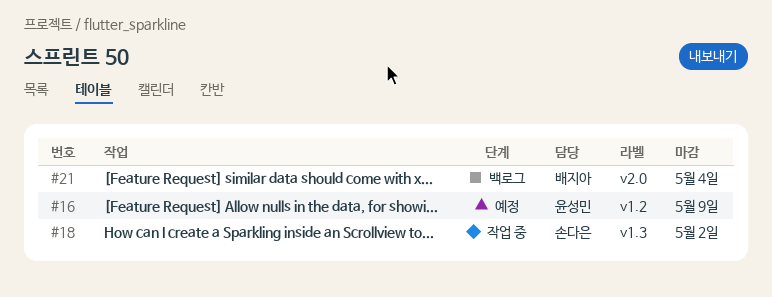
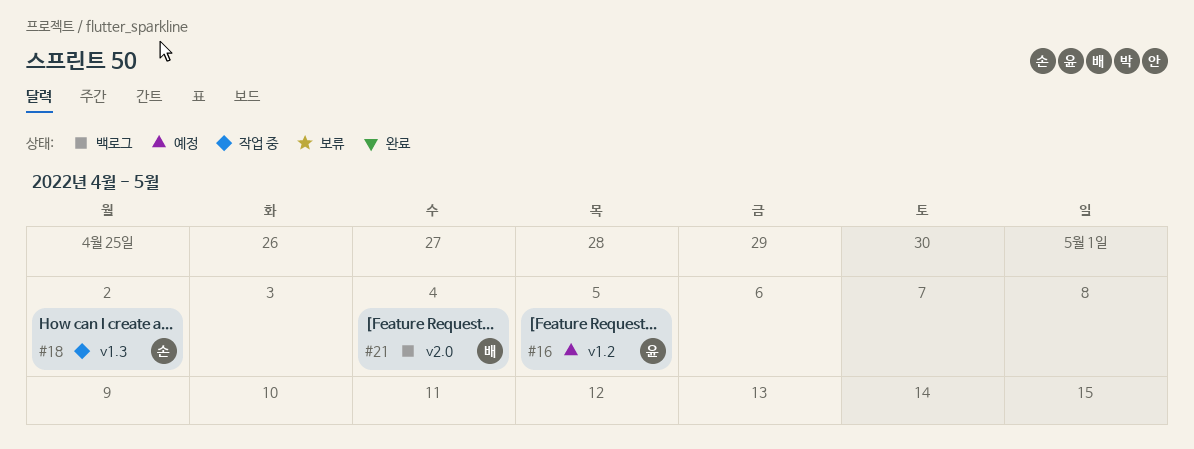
#16, due: May 9 -> May 5

